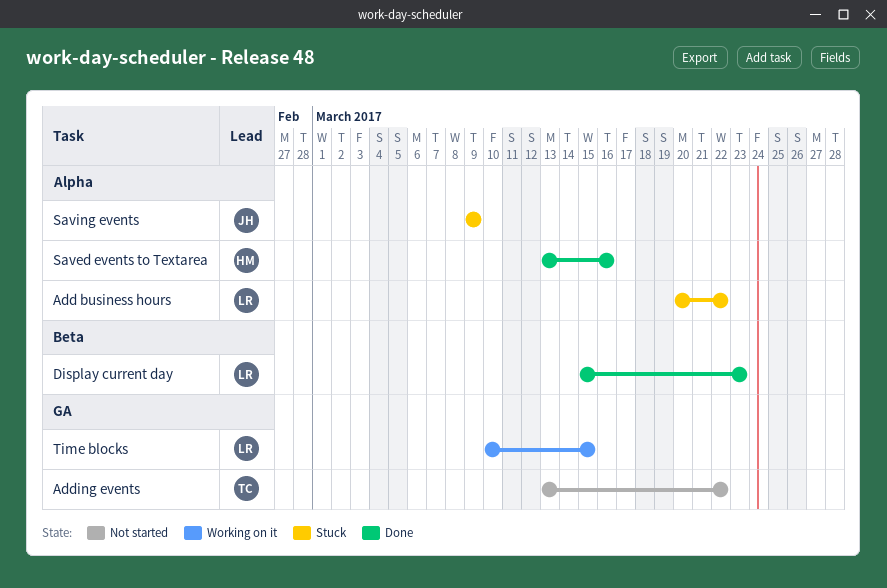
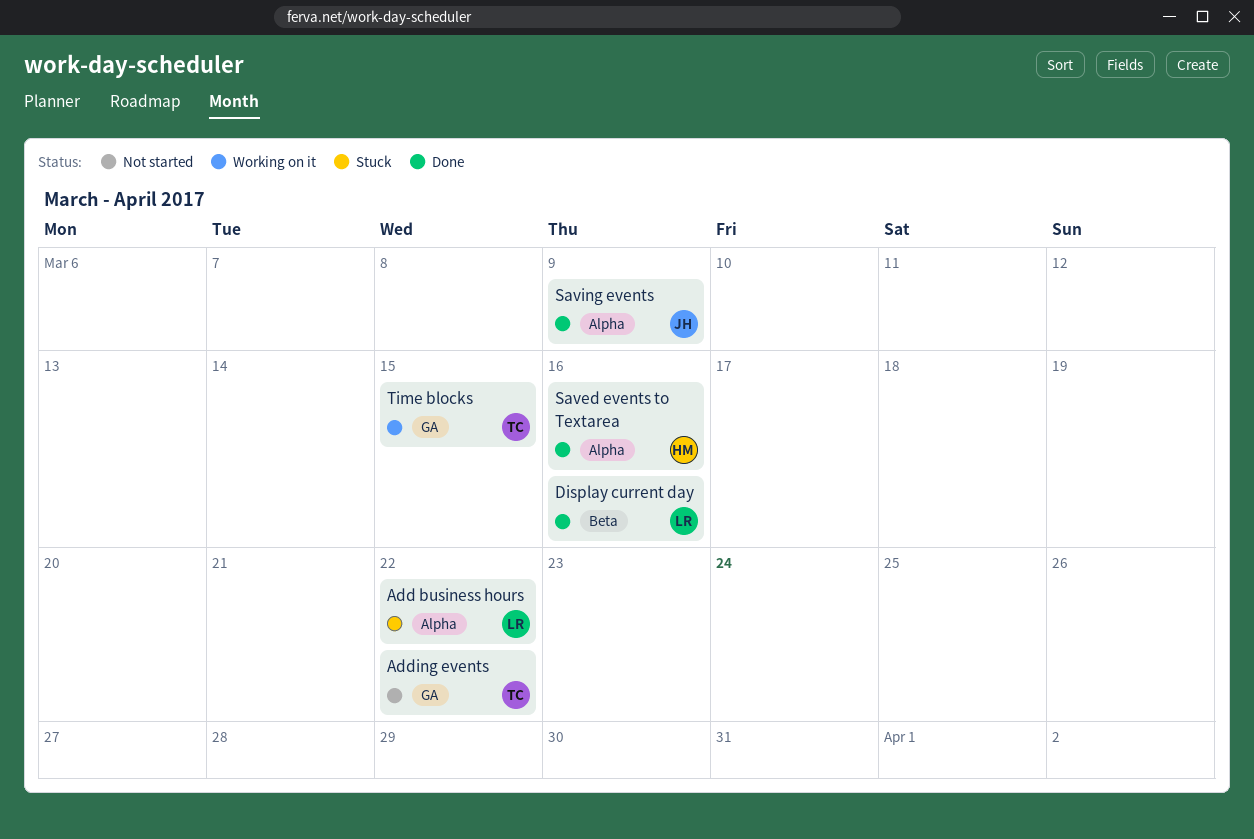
Display current day, due: Mar 23 -> Mar 16
Saving events, status: Stuck -> Done
Time blocks, owner: LR -> TC

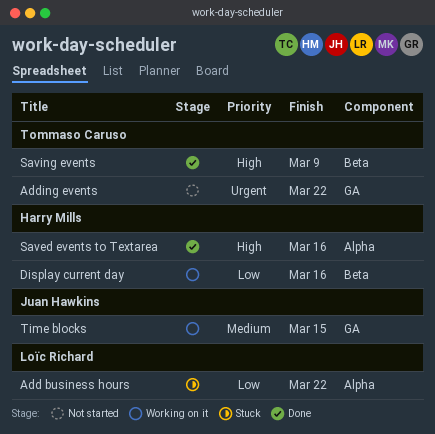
Display current day, status: Done -> Working on it
Display current day, owner: Loïc Richard -> Harry Mills
Saving events, owner: Juan Hawkins -> Tommaso Caruso
Saving events, label: Alpha -> Beta
Time blocks, owner: Tommaso Caruso -> Juan Hawkins

